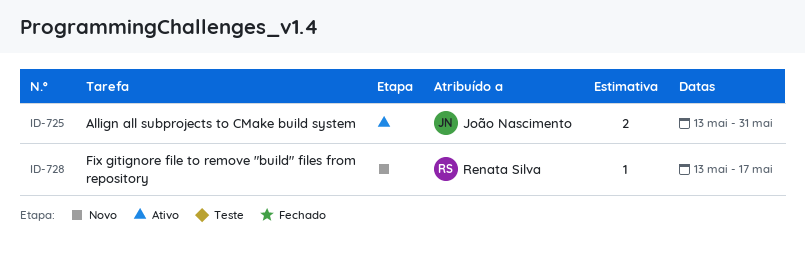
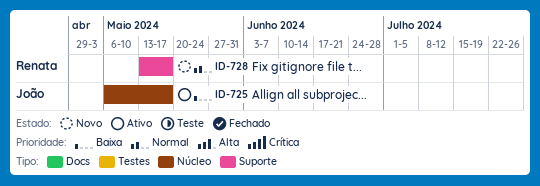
ID-725, start: May 13 -> May 6
ID-725, due: May 31 -> May 17

